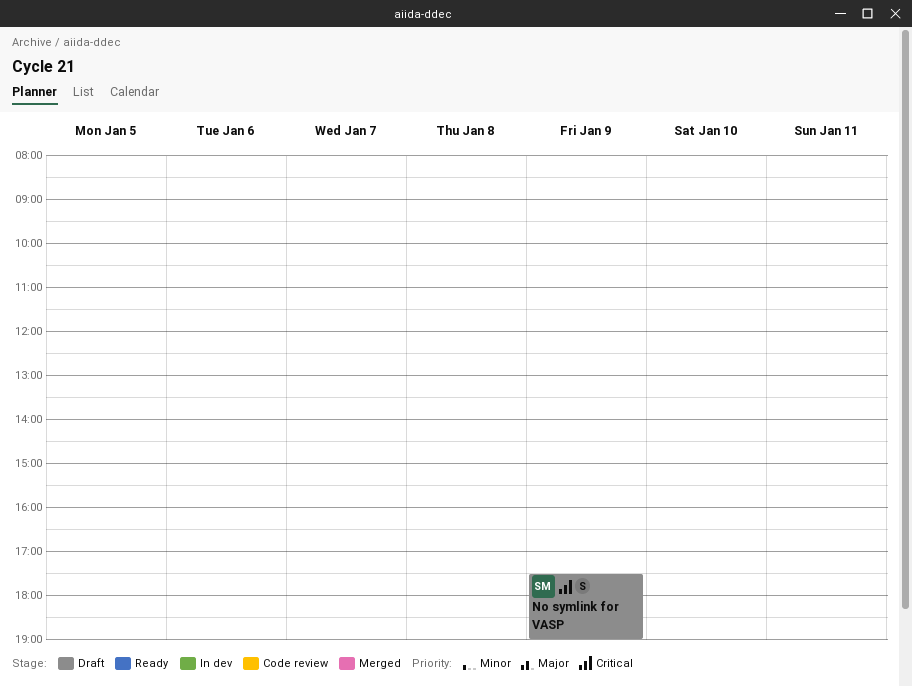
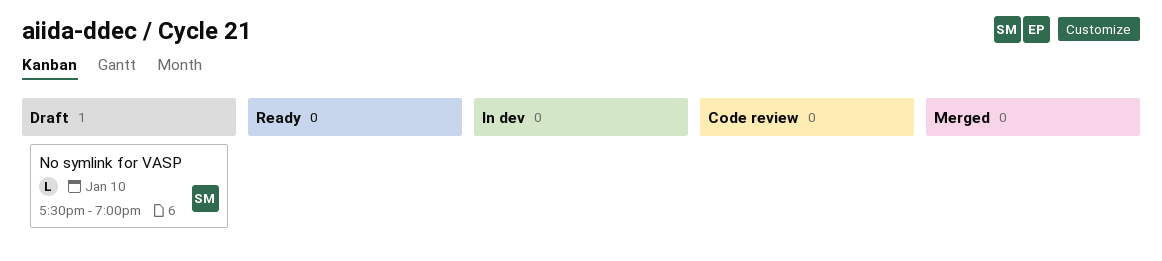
No symlink for VASP, estimate: S -> L
No symlink for VASP, day: Jan 9 -> Jan 10

